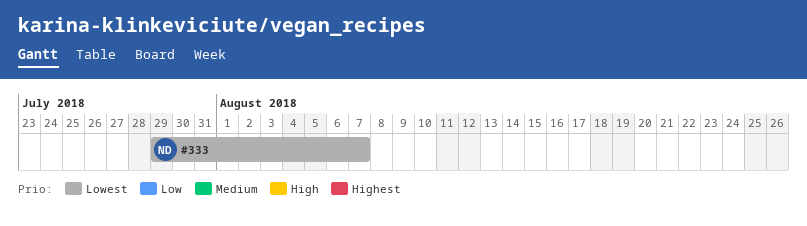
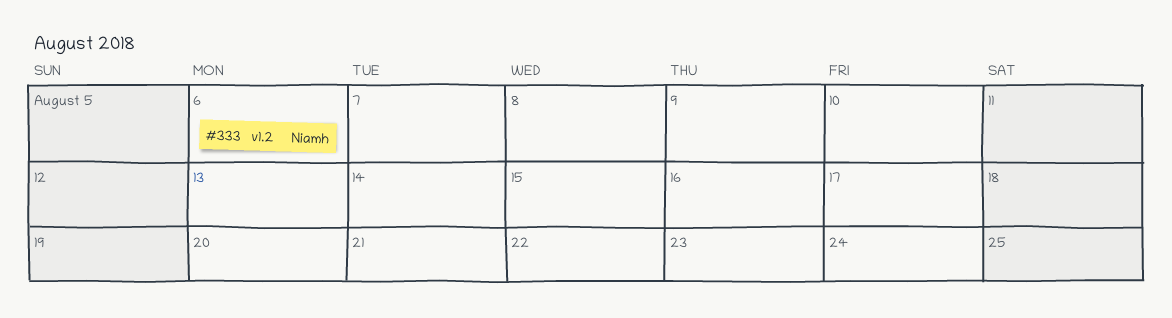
#333, due: Aug 7 -> Aug 6

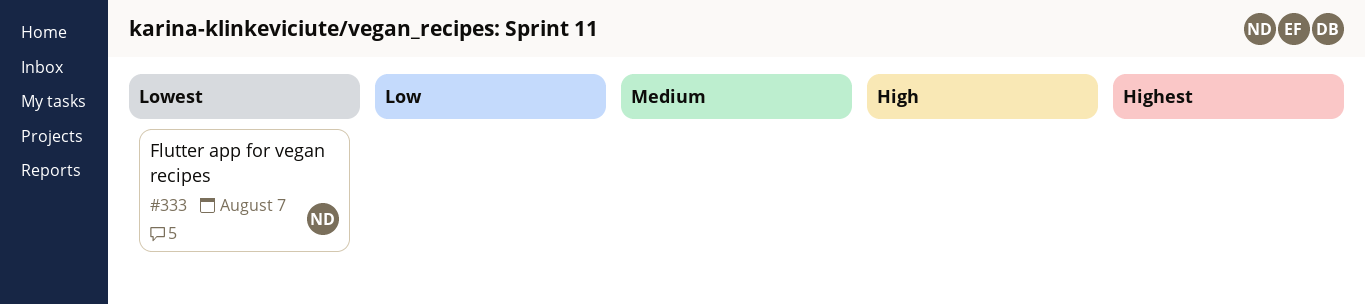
#333, due: Aug 6 -> Aug 7

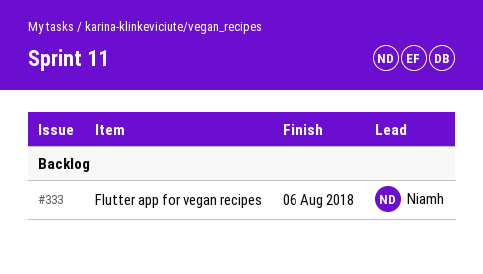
#333, due: Aug 7 -> Aug 6

